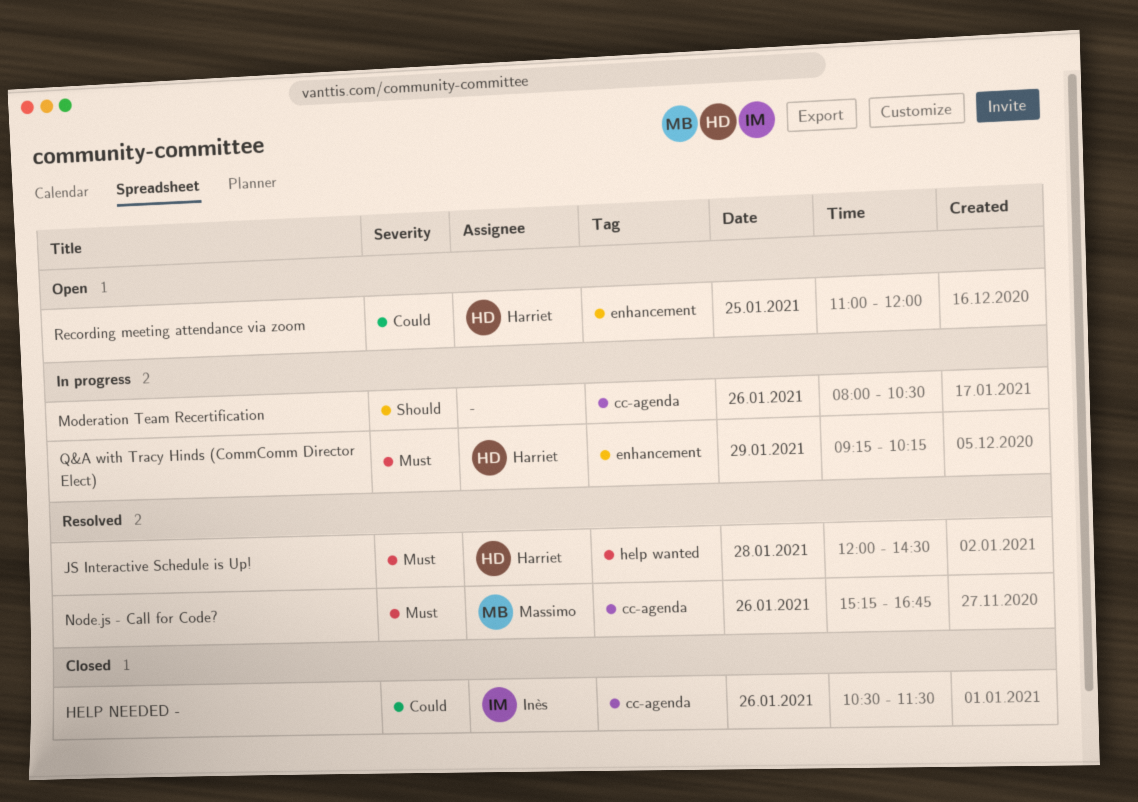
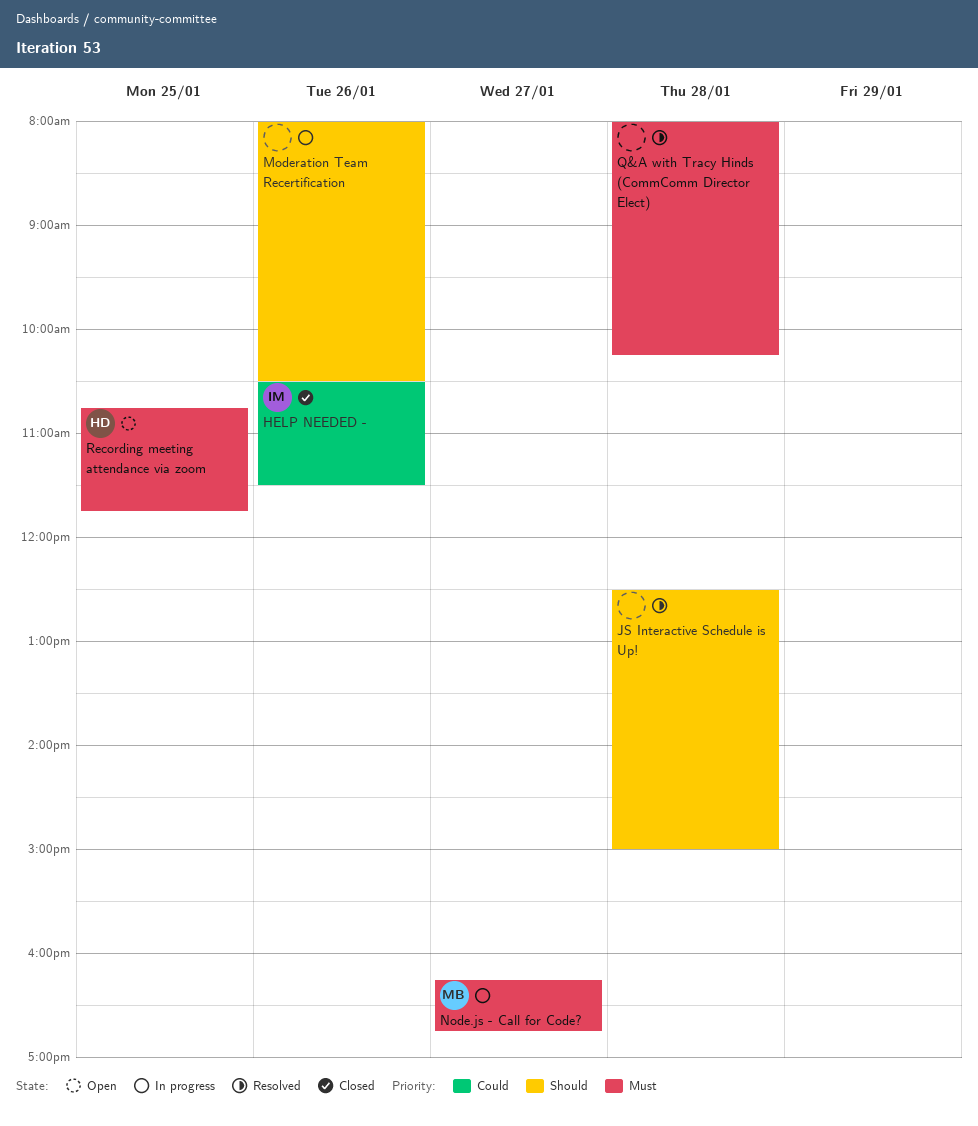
JS Interactive Schedule is Up!, owner: Harriet -> none
JS Interactive Schedule is Up!, priority: Must -> Should
JS Interactive Schedule is Up!, begins: 12:00 -> 12:30
JS Interactive Schedule is Up!, ends: 14:30 -> 15:00
Node.js - Call for Code?, status: Resolved -> In progress
Node.js - Call for Code?, day: Jan 26 -> Jan 27
Node.js - Call for Code?, begins: 15:15 -> 16:15
Q&A with Tracy Hinds (CommComm Director Elect), status: In progress -> Resolved
Q&A with Tracy Hinds (CommComm Director Elect), owner: Harriet -> none
Q&A with Tracy Hinds (CommComm Director Elect), day: Jan 29 -> Jan 28
Q&A with Tracy Hinds (CommComm Director Elect), begins: 09:15 -> 08:00
Recording meeting attendance via zoom, priority: Could -> Must
Recording meeting attendance via zoom, begins: 11:00 -> 10:45
Recording meeting attendance via zoom, ends: 12:00 -> 11:45

